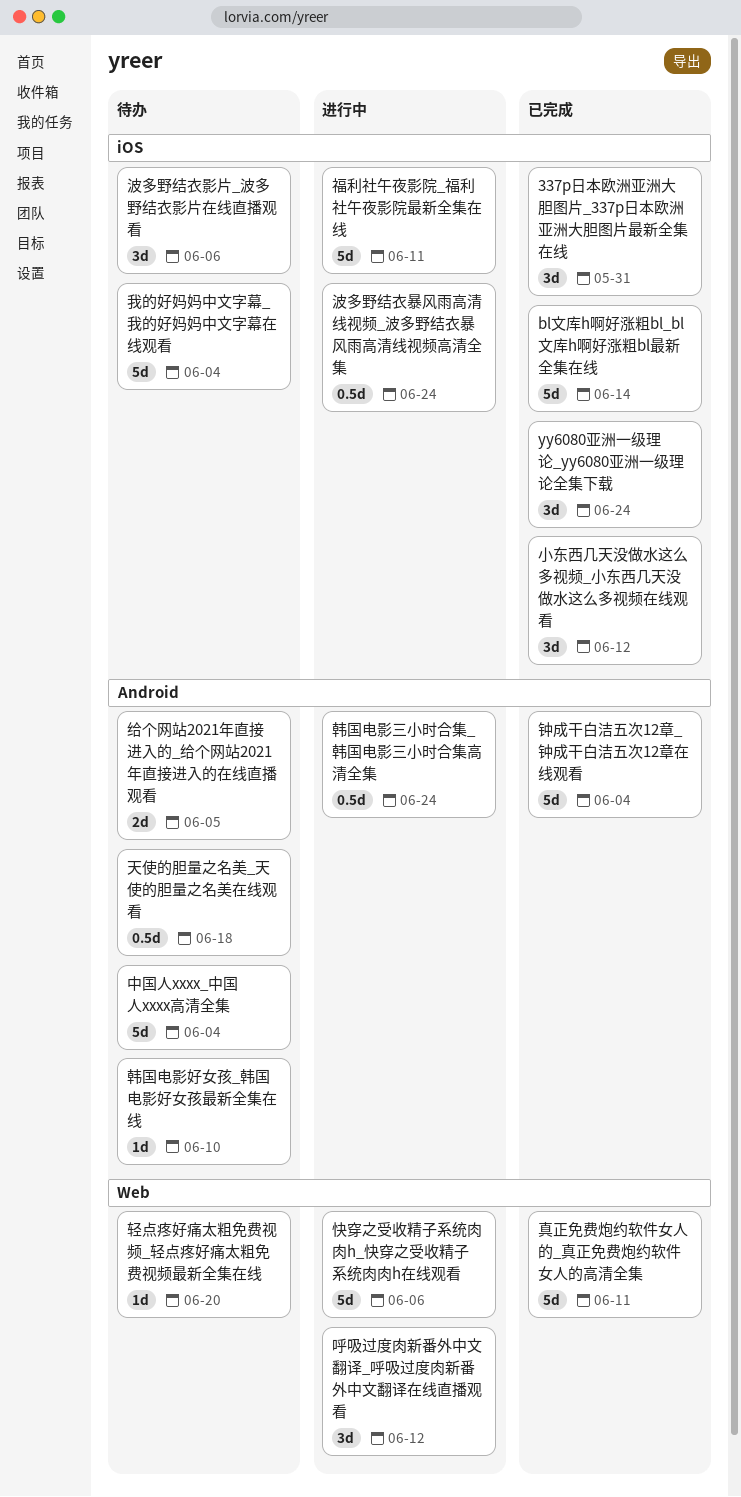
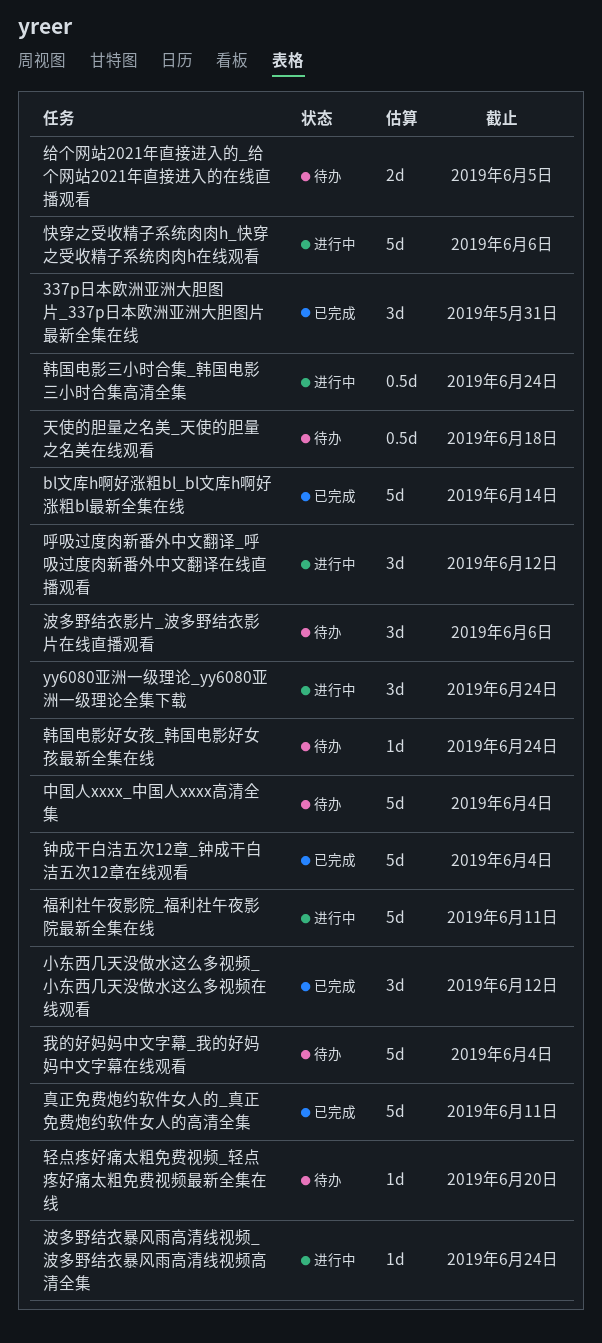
yy6080亚洲一级理论_yy6080亚洲一级理论全集下载, status: 已完成 -> 进行中
波多野结衣暴风雨高清线视频_波多野结衣暴风雨高清线视频高清全集, estimate: 0.5d -> 1d
韩国电影好女孩_韩国电影好女孩最新全集在线, due: Jun 10 -> Jun 24

